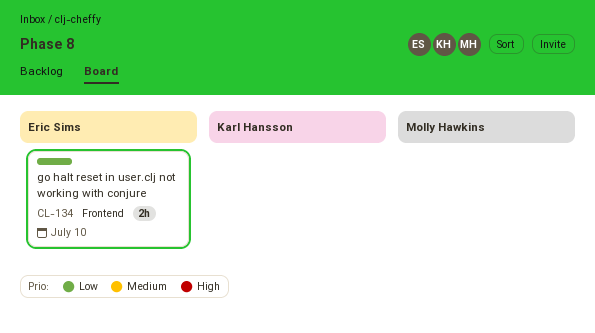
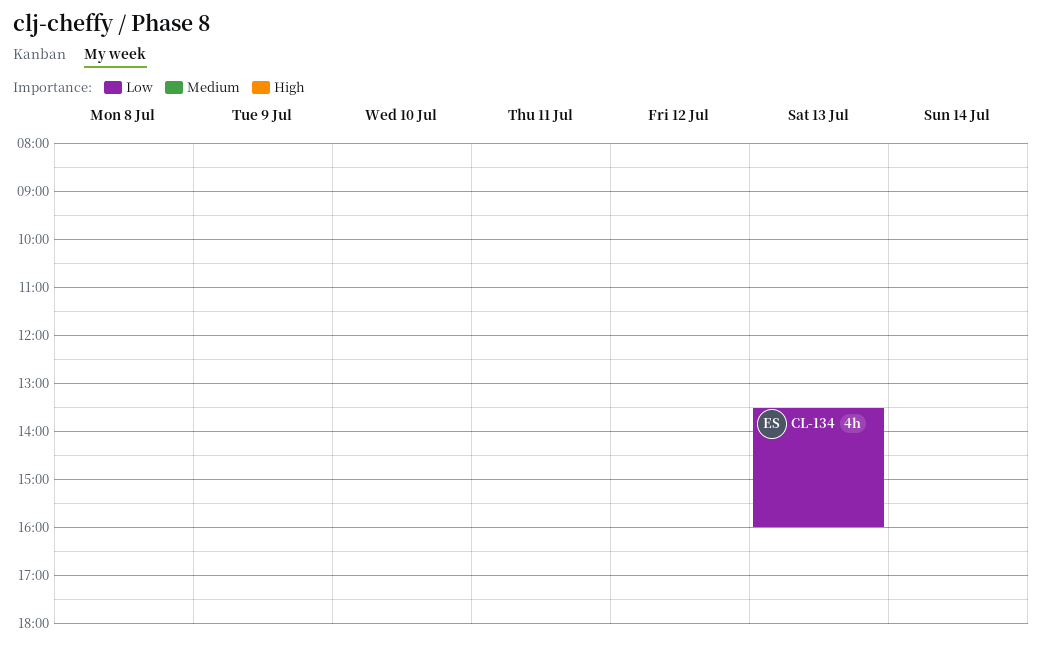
CL-134, estimate: 2h -> 4h
CL-134, day: Jul 10 -> Jul 13

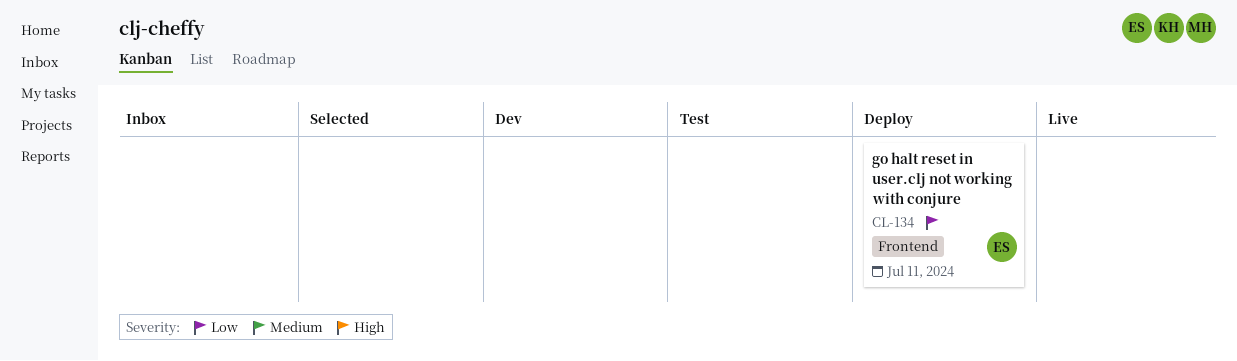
CL-134, day: Jul 13 -> Jul 11

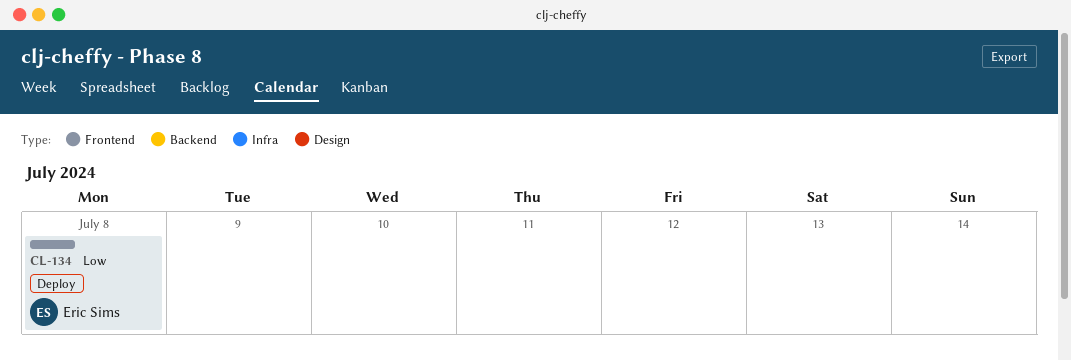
CL-134, day: Jul 11 -> Jul 8

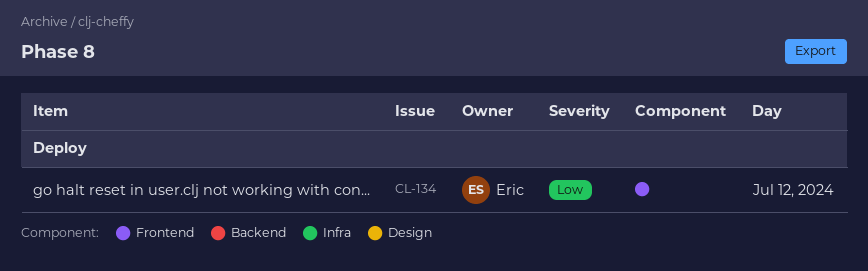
CL-134, day: Jul 8 -> Jul 12

